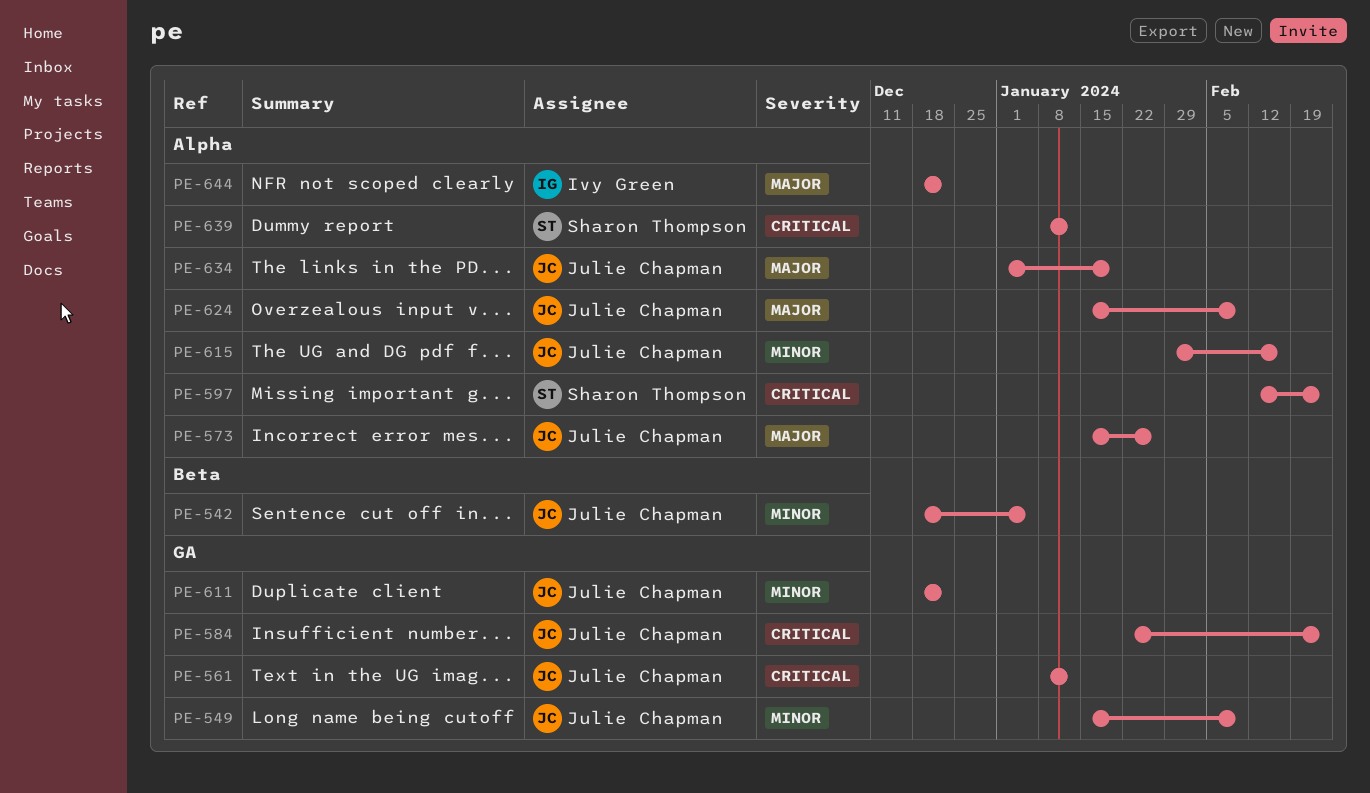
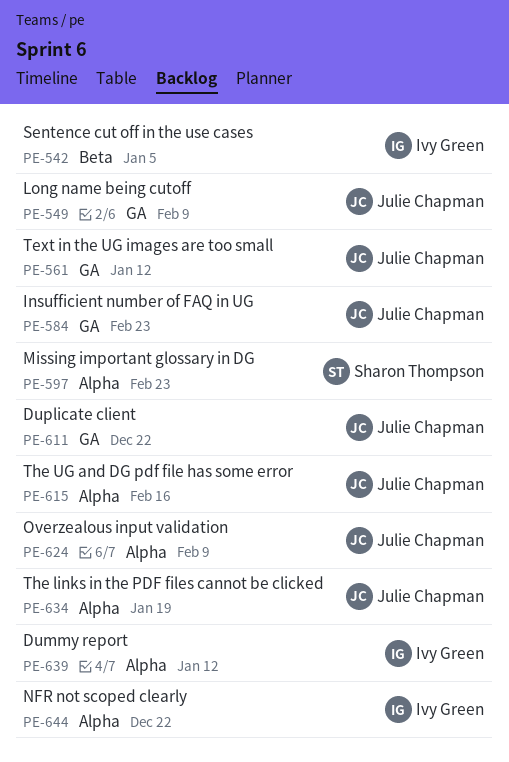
PE-542, owner: Julie Chapman -> Ivy Green
PE-573: present -> none
PE-639, owner: Sharon Thompson -> Ivy Green

